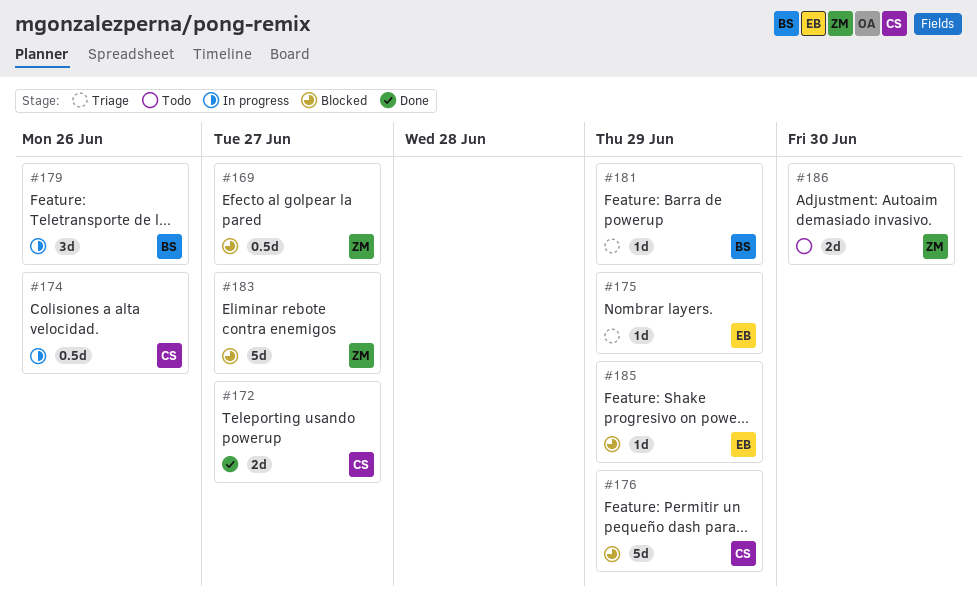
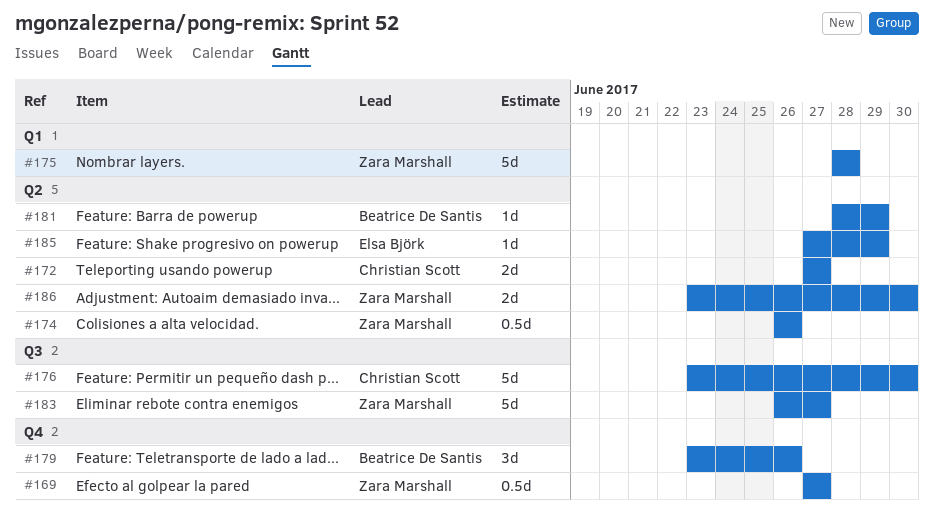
#174, owner: Christian Scott -> Zara Marshall
#175, owner: Elsa Björk -> Zara Marshall
#175, estimate: 1d -> 5d
#175, due: Jun 29 -> Jun 28
#176, due: Jun 29 -> Jun 30

